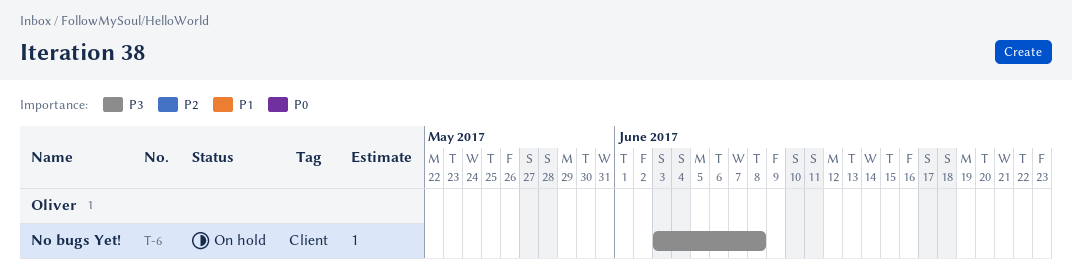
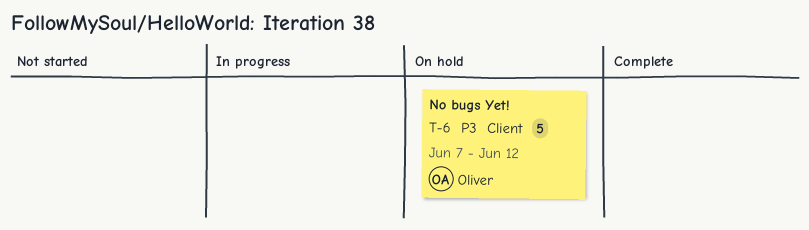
T-6, estimate: 1 -> 5
T-6, start: Jun 3 -> Jun 7
T-6, due: Jun 8 -> Jun 12

